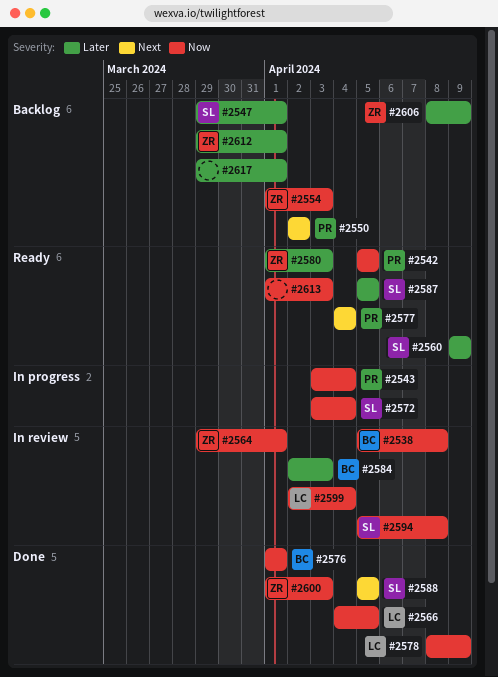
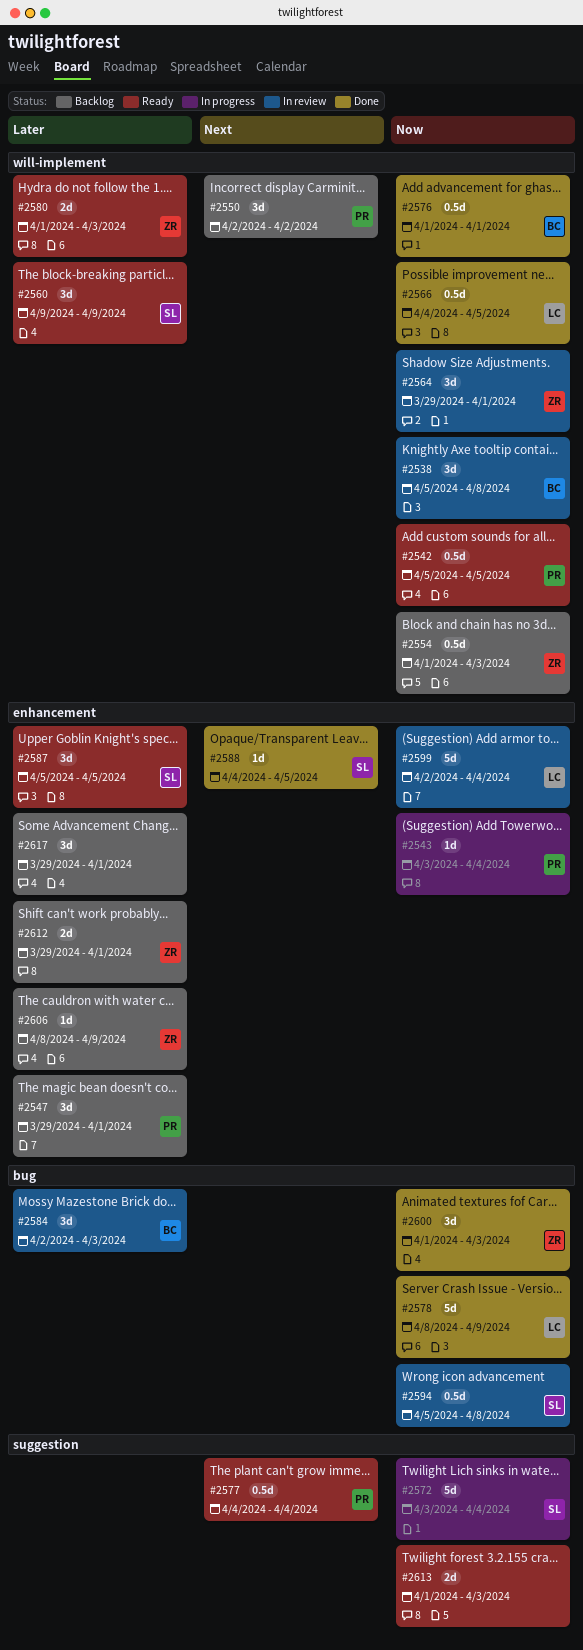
#2547, owner: SL -> PR
#2588, start: Apr 5 -> Apr 4

